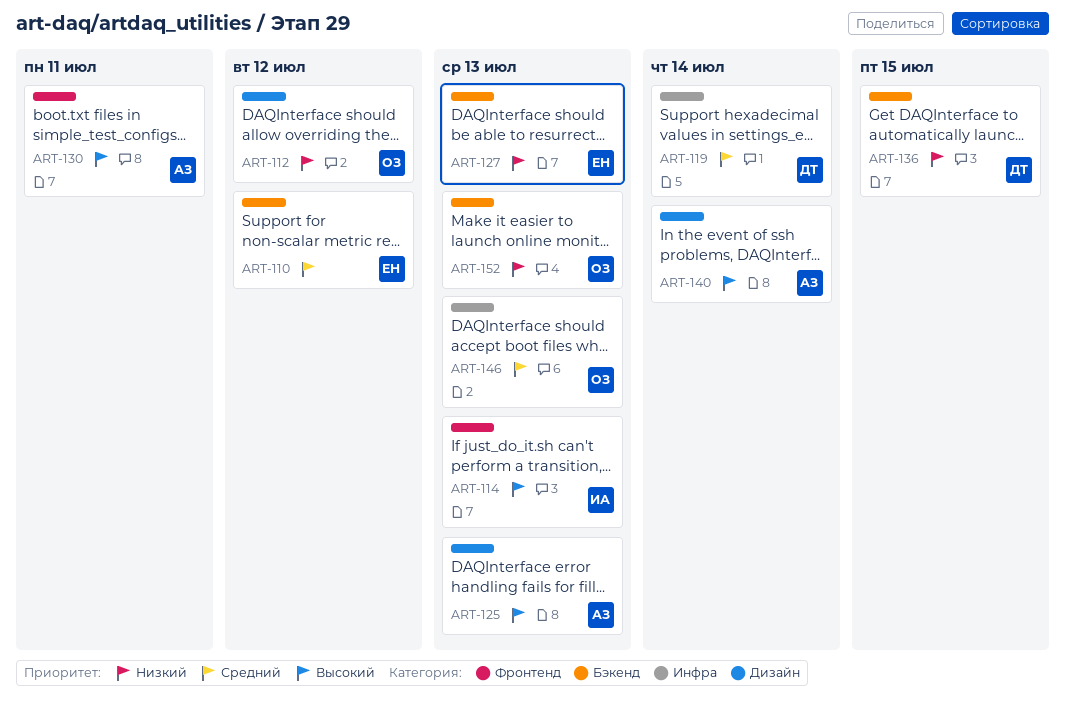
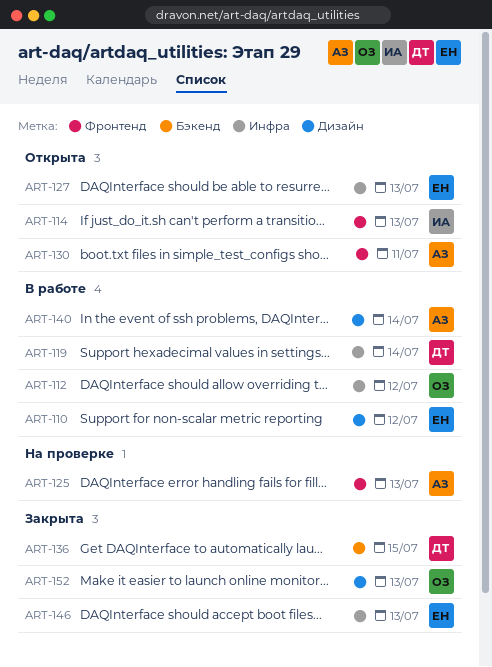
ART-110, label: Бэкенд -> Дизайн
ART-112, label: Дизайн -> Инфра
ART-125, label: Дизайн -> Фронтенд
ART-127, label: Бэкенд -> Инфра
ART-146, owner: ОЗ -> ЕН
ART-152, label: Бэкенд -> Дизайн

